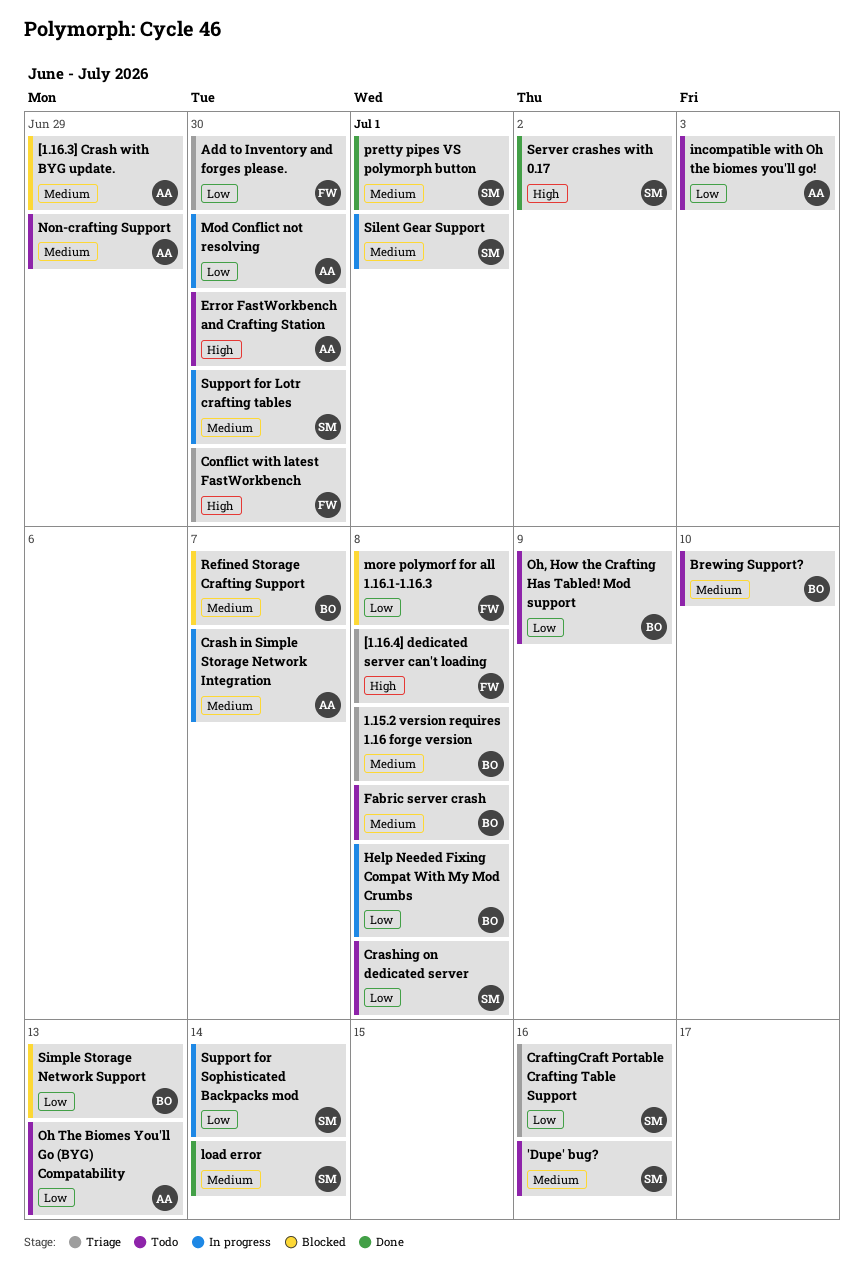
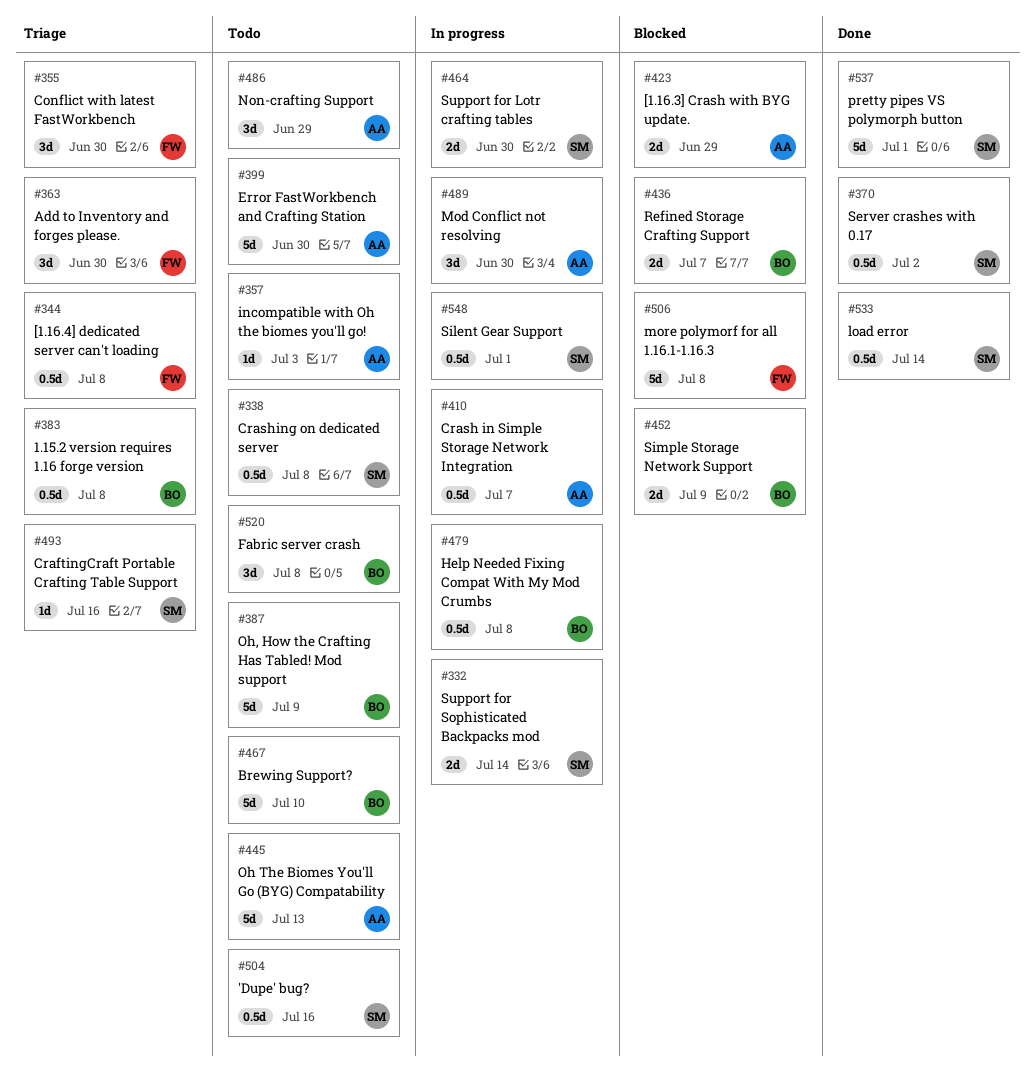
Simple Storage Network Support, due: Jul 13 -> Jul 9

